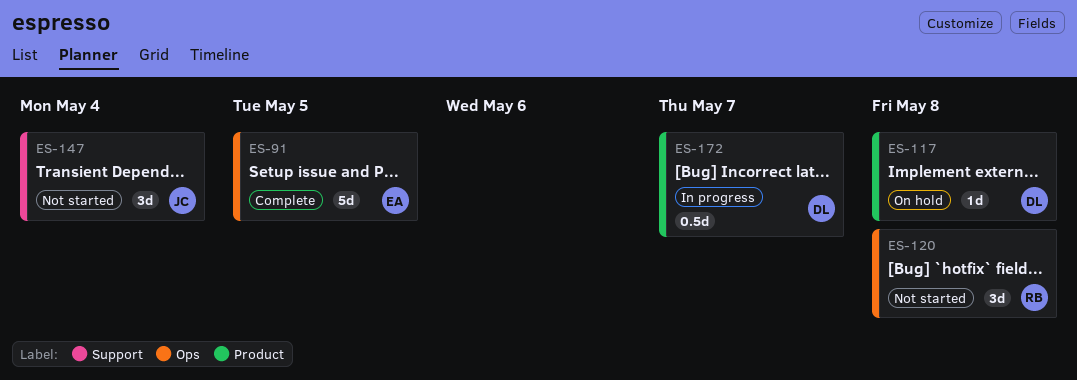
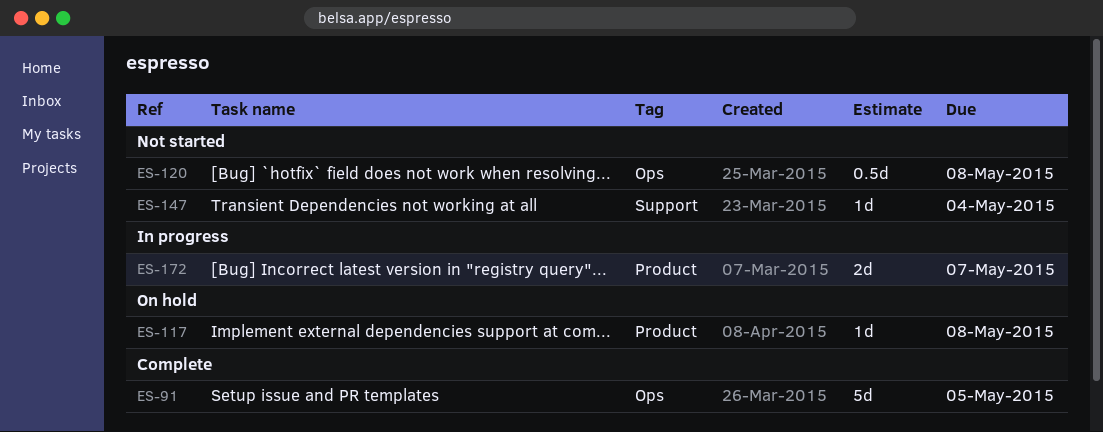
ES-120, estimate: 3d -> 0.5d
ES-147, estimate: 3d -> 1d
ES-172, estimate: 0.5d -> 2d

